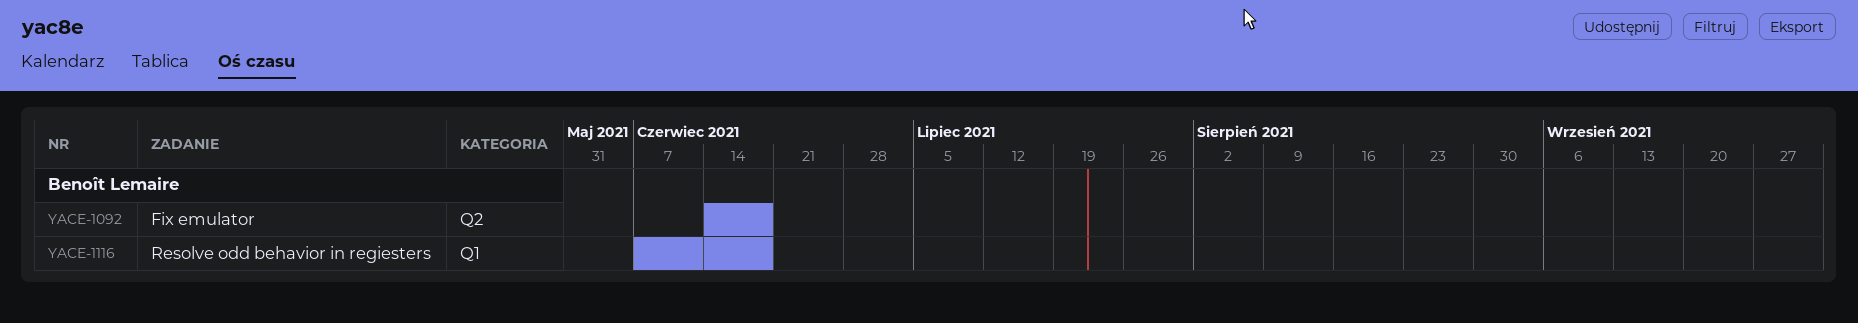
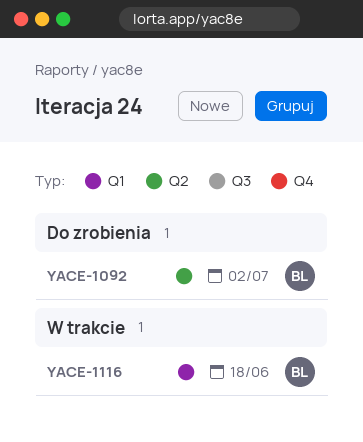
YACE-1092, due: Jun 18 -> Jul 2

